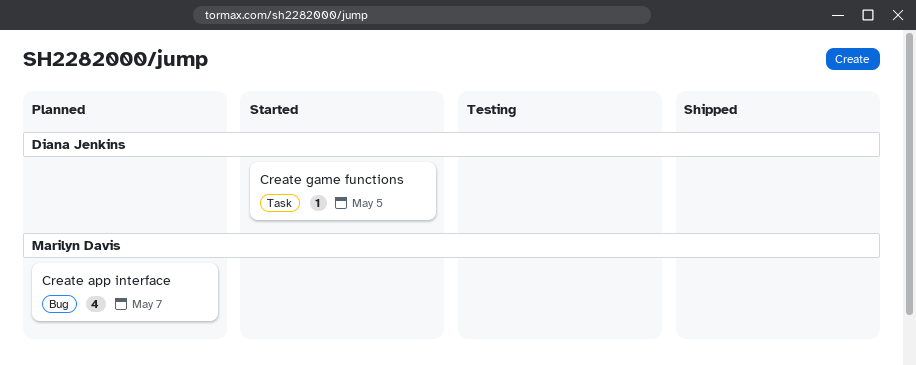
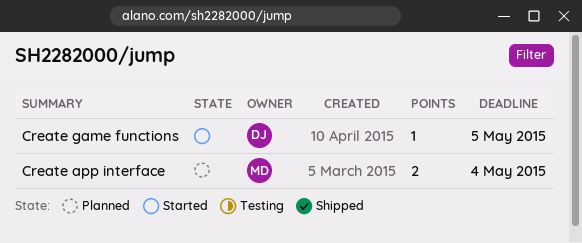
Create app interface, estimate: 4 -> 2
Create app interface, due: May 7 -> May 4

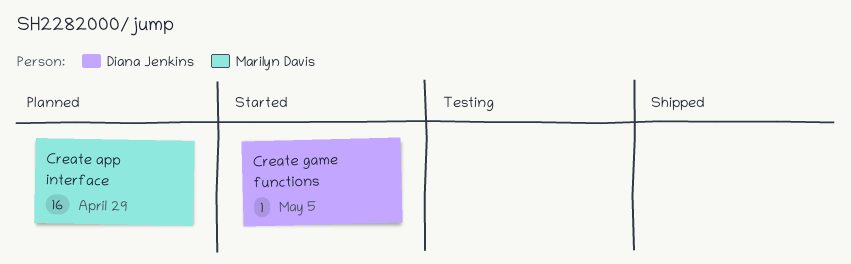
Create app interface, estimate: 2 -> 16
Create app interface, due: May 4 -> Apr 29

